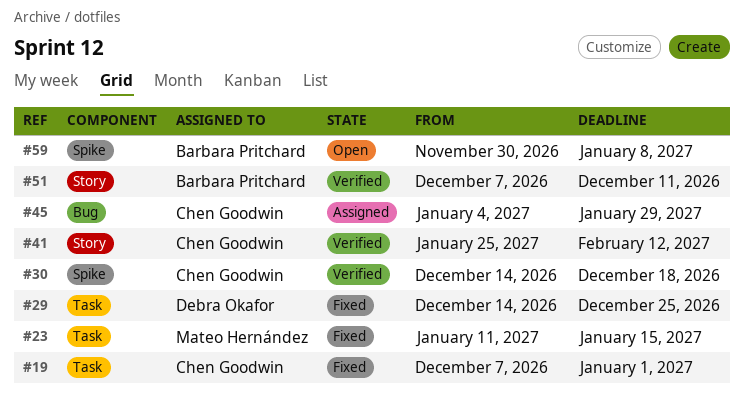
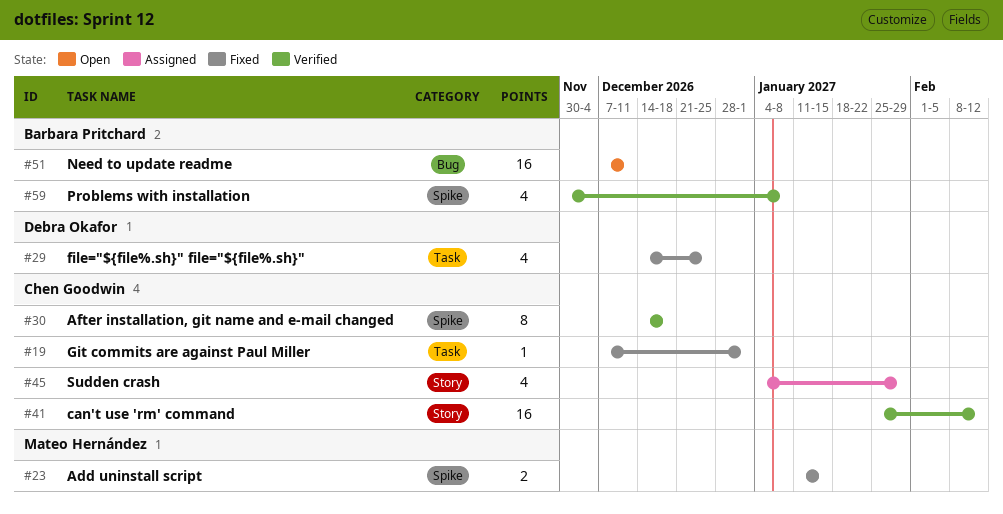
#23, label: Task -> Spike
#45, label: Bug -> Story
#51, status: Verified -> Open
#51, label: Story -> Bug
#59, status: Open -> Verified

